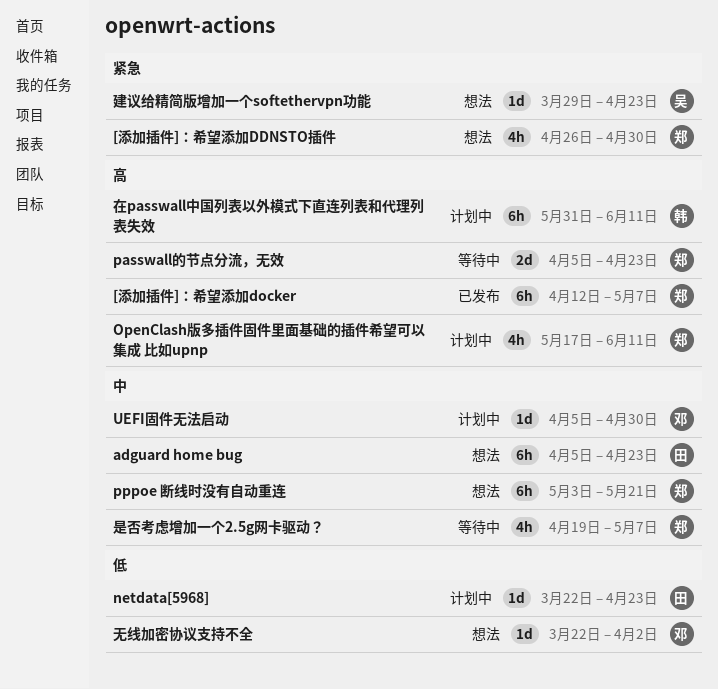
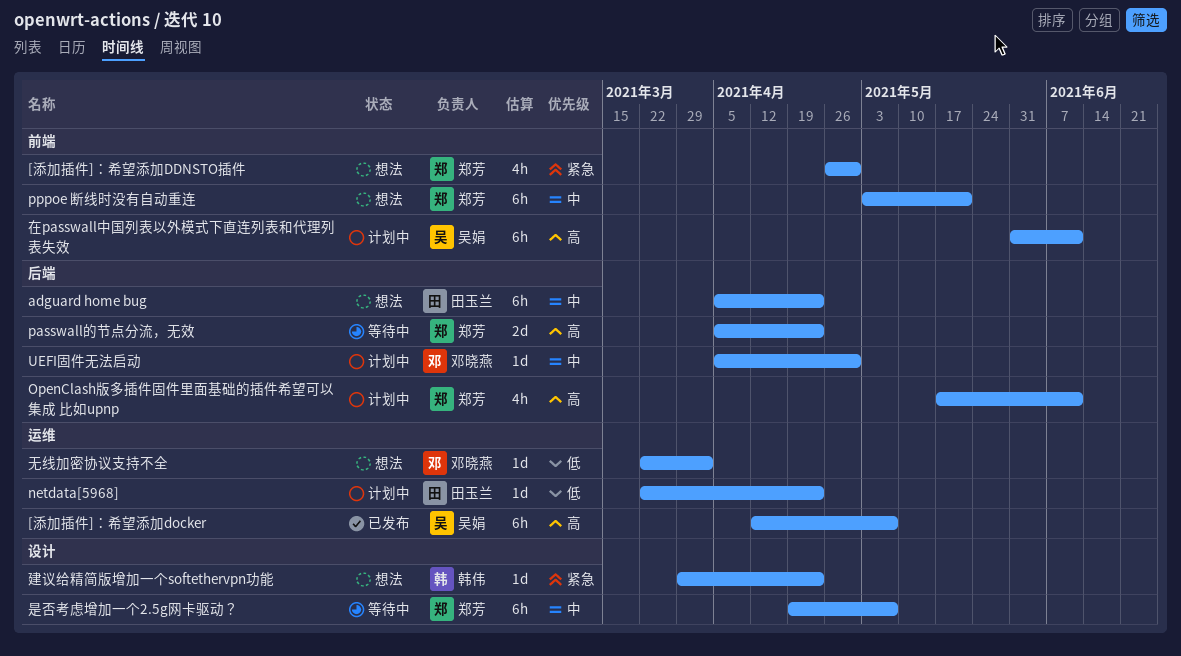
[添加插件]：希望添加docker, owner: 郑芳 -> 吴娟
在passwall中国列表以外模式下直连列表和代理列表失效, owner: 韩伟 -> 吴娟
建议给精简版增加一个softethervpn功能, owner: 吴娟 -> 韩伟
是否考虑增加一个2.5g网卡驱动？, estimate: 4h -> 6h

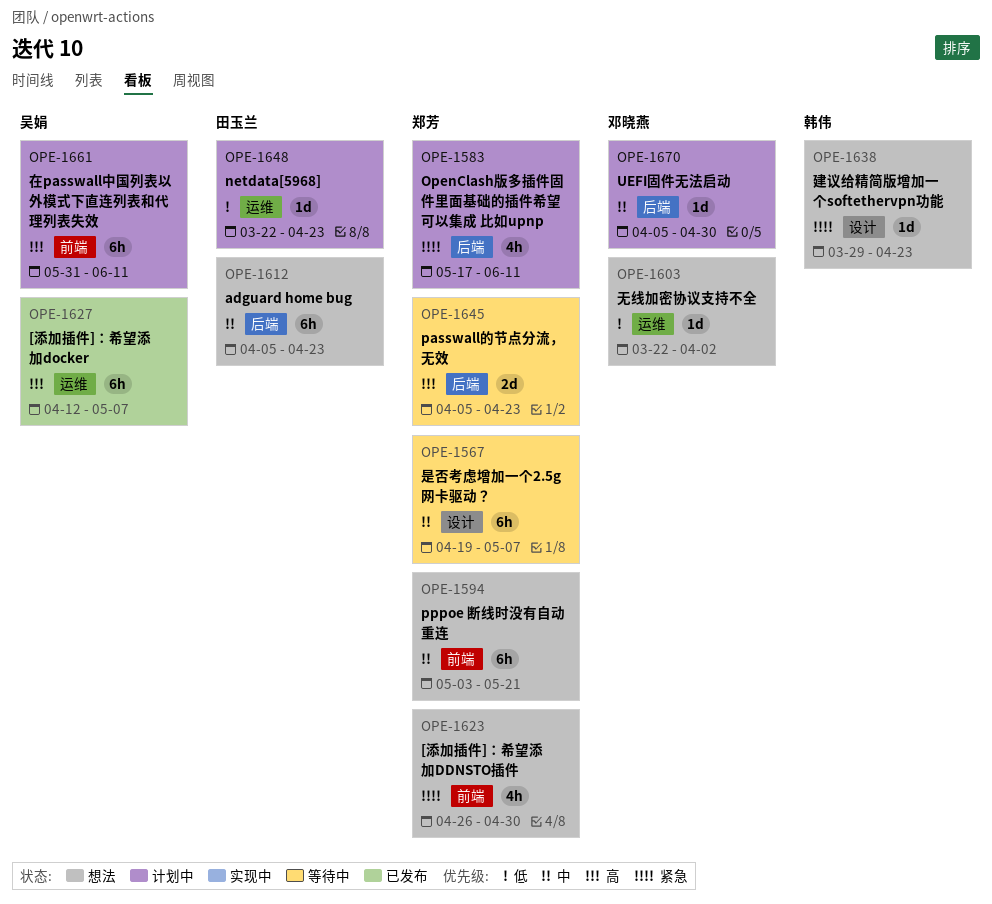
OpenClash版多插件固件里面基础的插件希望可以集成 比如upnp, priority: 高 -> 紧急

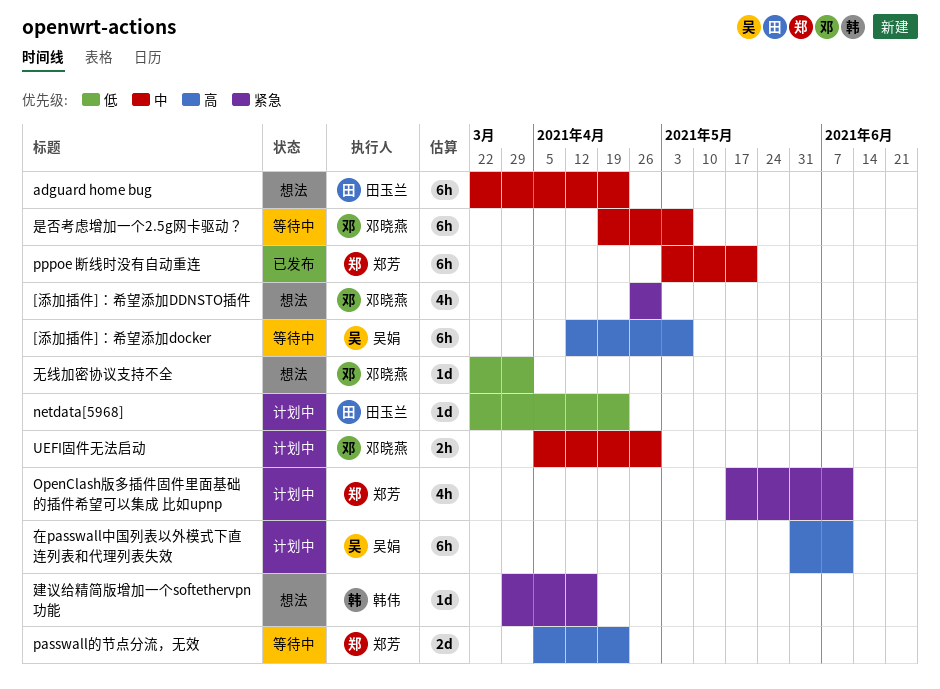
[添加插件]：希望添加DDNSTO插件, owner: 郑芳 -> 邓晓燕
[添加插件]：希望添加docker, status: 已发布 -> 等待中
adguard home bug, start: Apr 5 -> Mar 22
pppoe 断线时没有自动重连, status: 想法 -> 已发布
UEFI固件无法启动, estimate: 1d -> 2h
建议给精简版增加一个softethervpn功能, due: Apr 23 -> Apr 16
是否考虑增加一个2.5g网卡驱动？, owner: 郑芳 -> 邓晓燕

